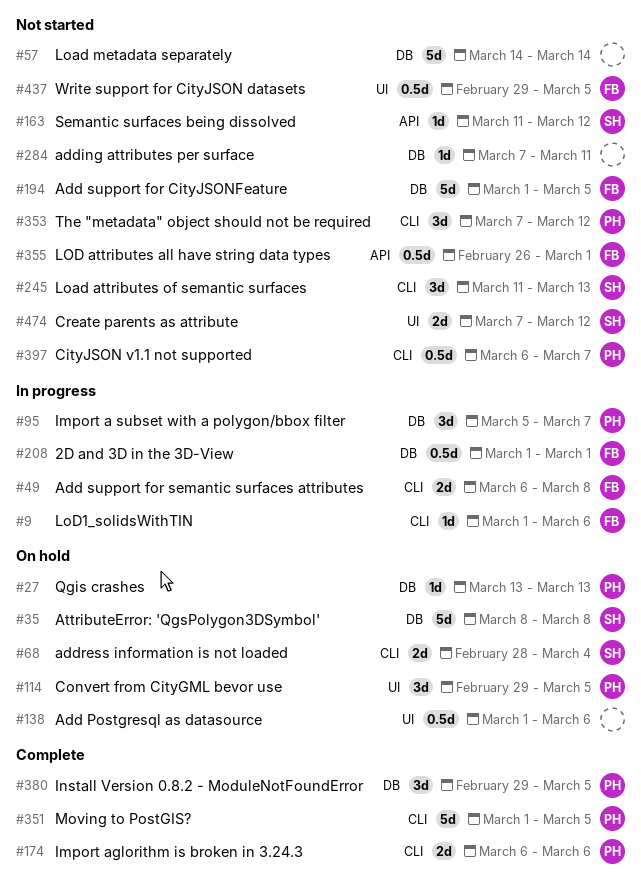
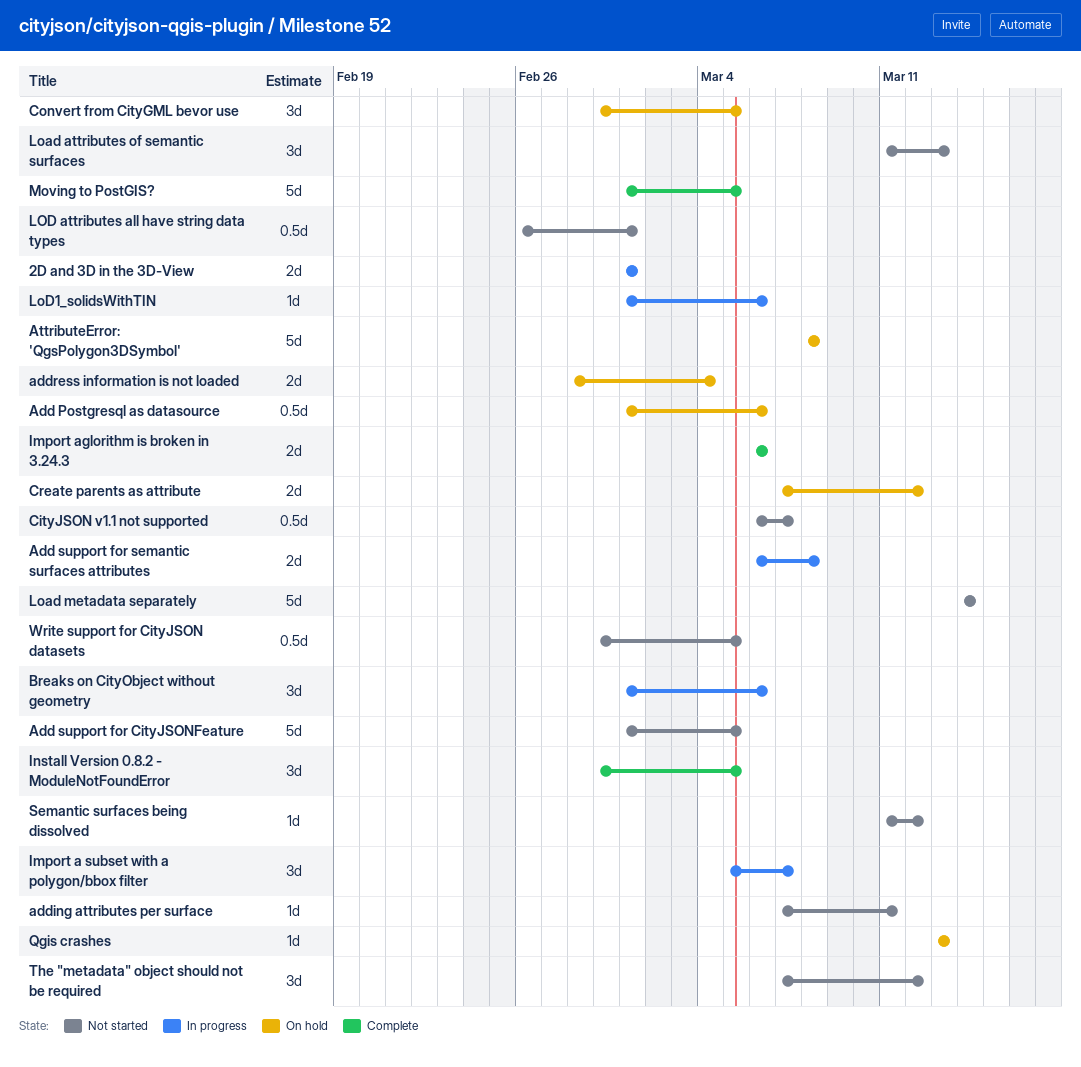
2D and 3D in the 3D-View, estimate: 0.5d -> 2d
Breaks on CityObject without geometry: none -> present
Create parents as attribute, status: Not started -> On hold

